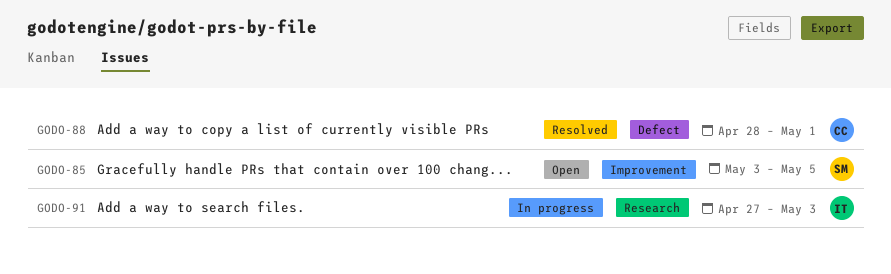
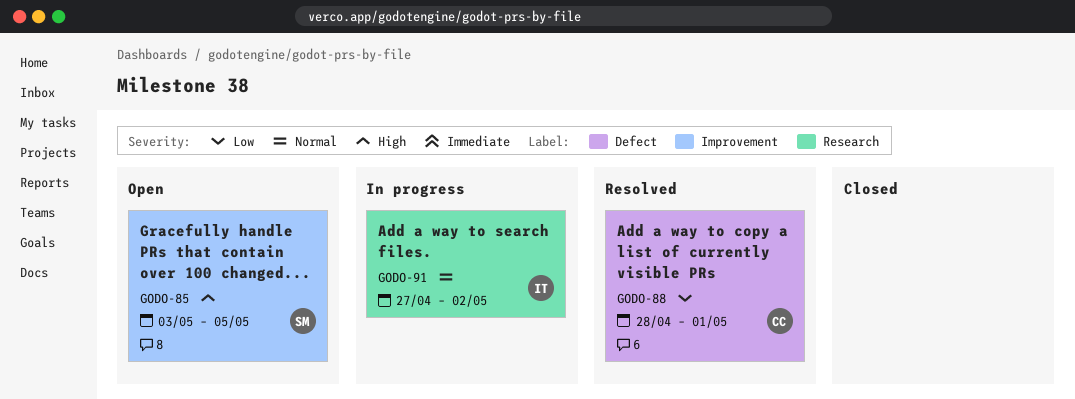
GODO-91, due: May 3 -> May 2

